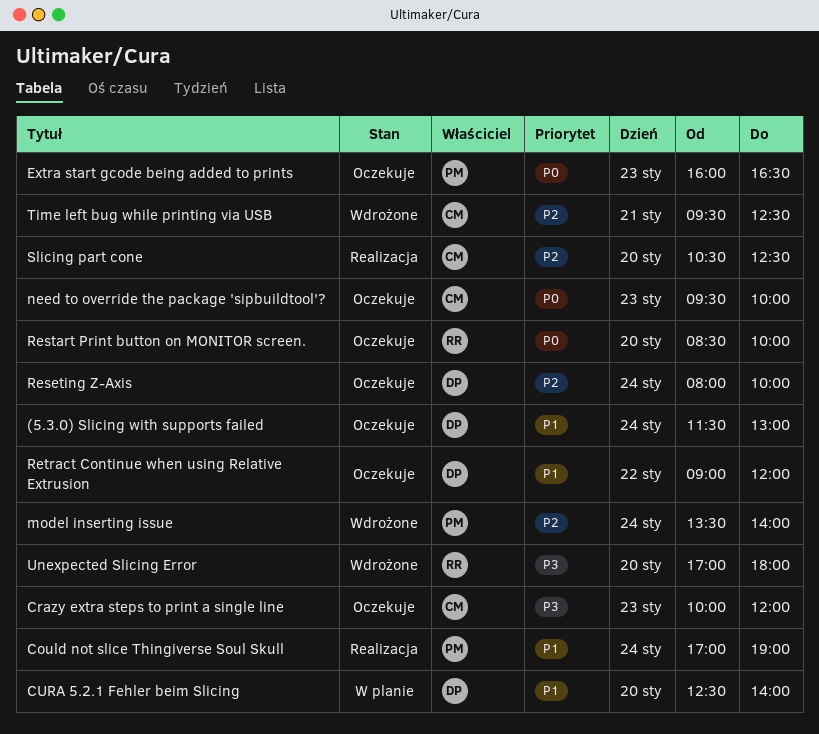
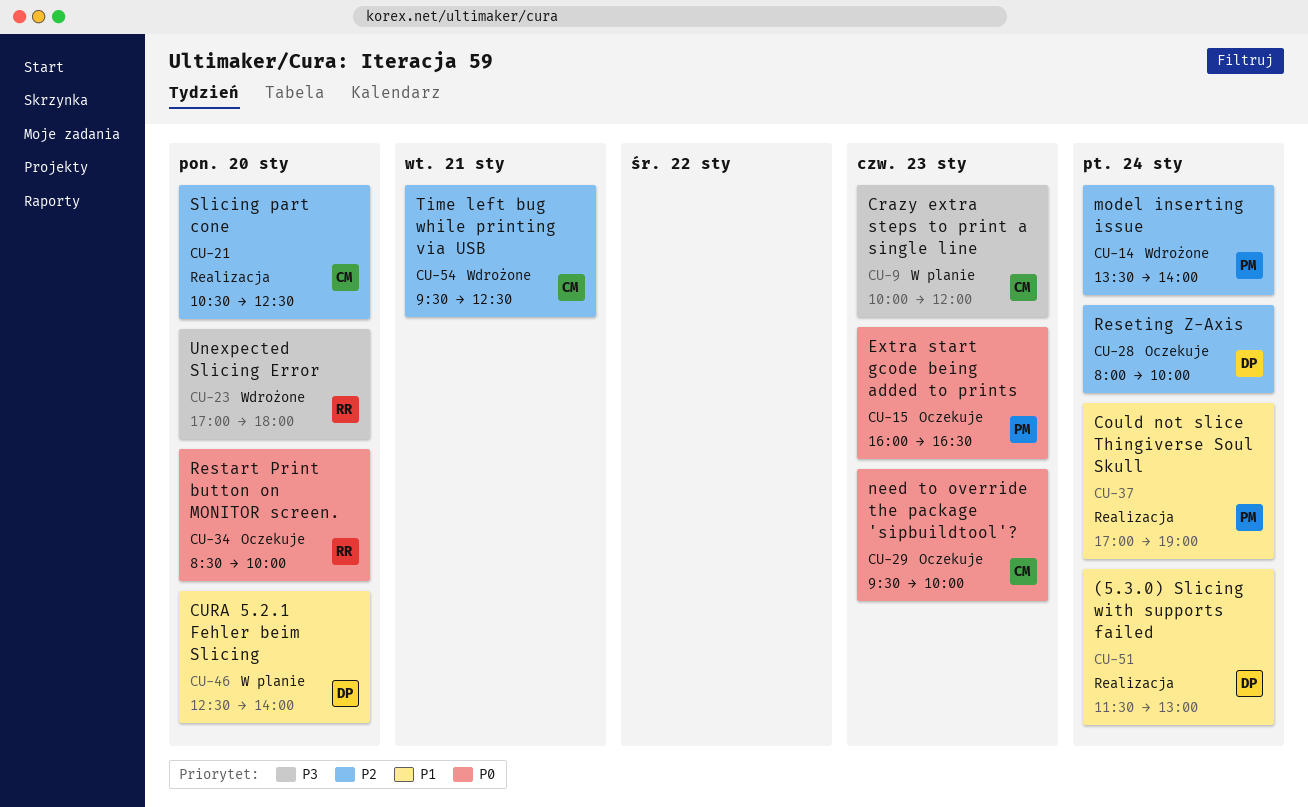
(5.3.0) Slicing with supports failed, status: Oczekuje -> Realizacja
Crazy extra steps to print a single line, status: Oczekuje -> W planie
Retract Continue when using Relative Extrusion: present -> none

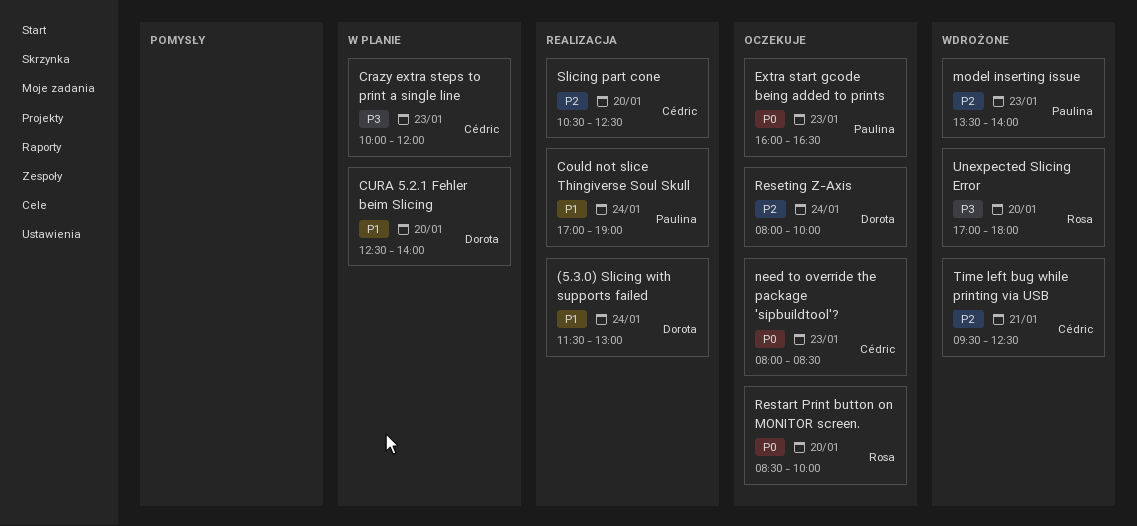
model inserting issue, day: Jan 24 -> Jan 23
need to override the package 'sipbuildtool'?, begins: 09:30 -> 08:00
need to override the package 'sipbuildtool'?, ends: 10:00 -> 08:30

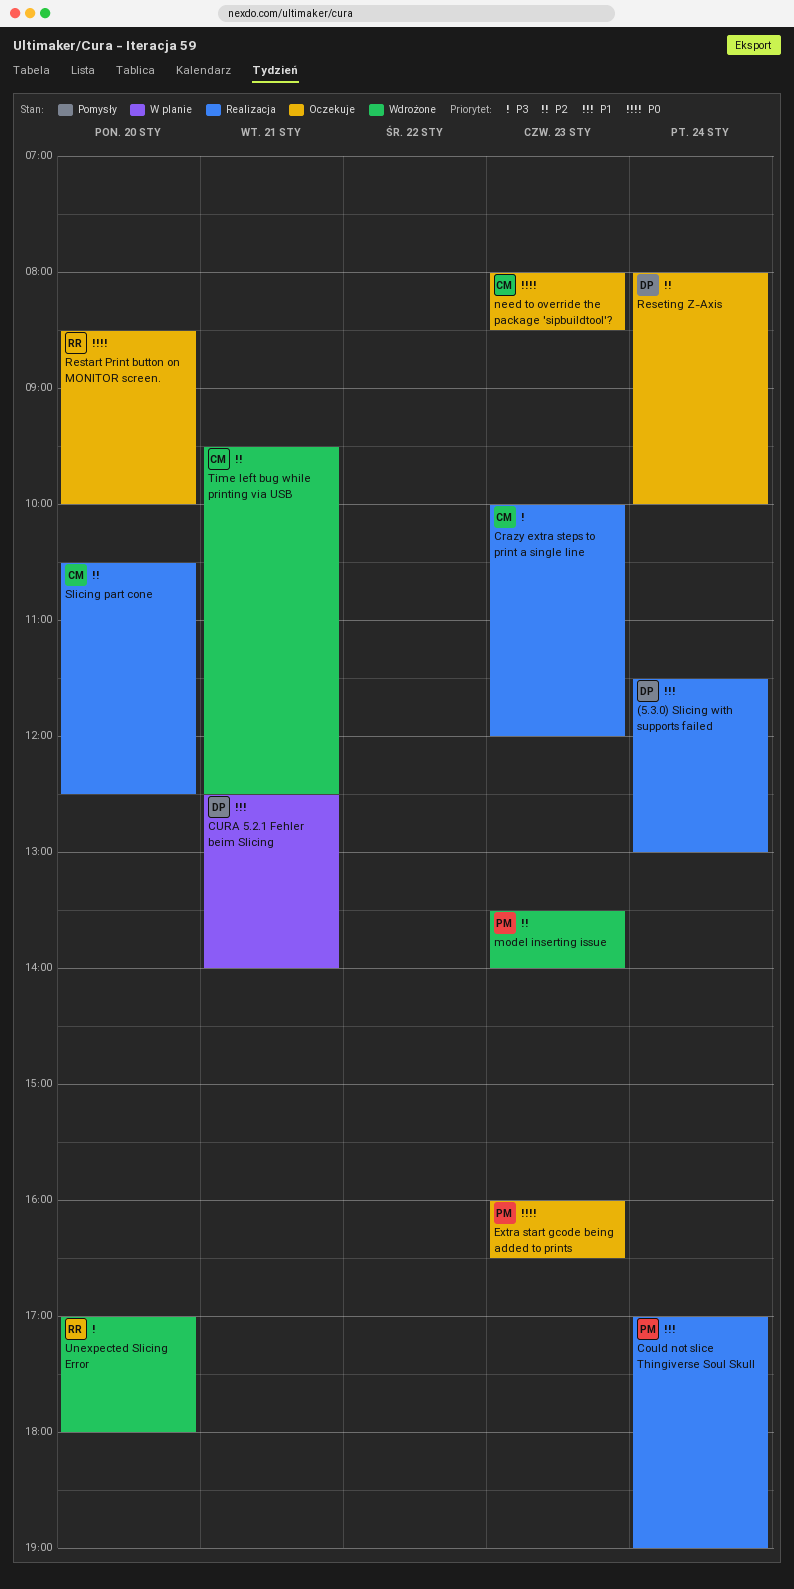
Crazy extra steps to print a single line, status: W planie -> Realizacja
CURA 5.2.1 Fehler beim Slicing, day: Jan 20 -> Jan 21

